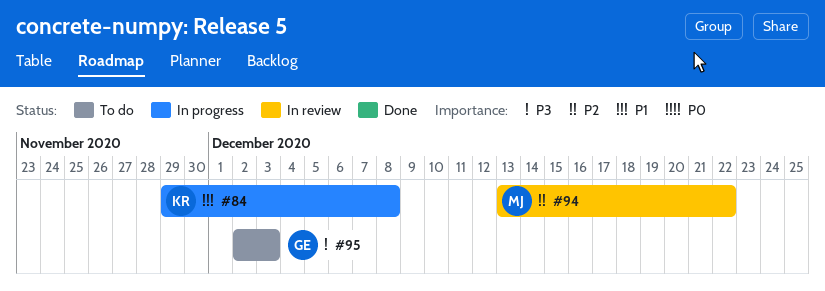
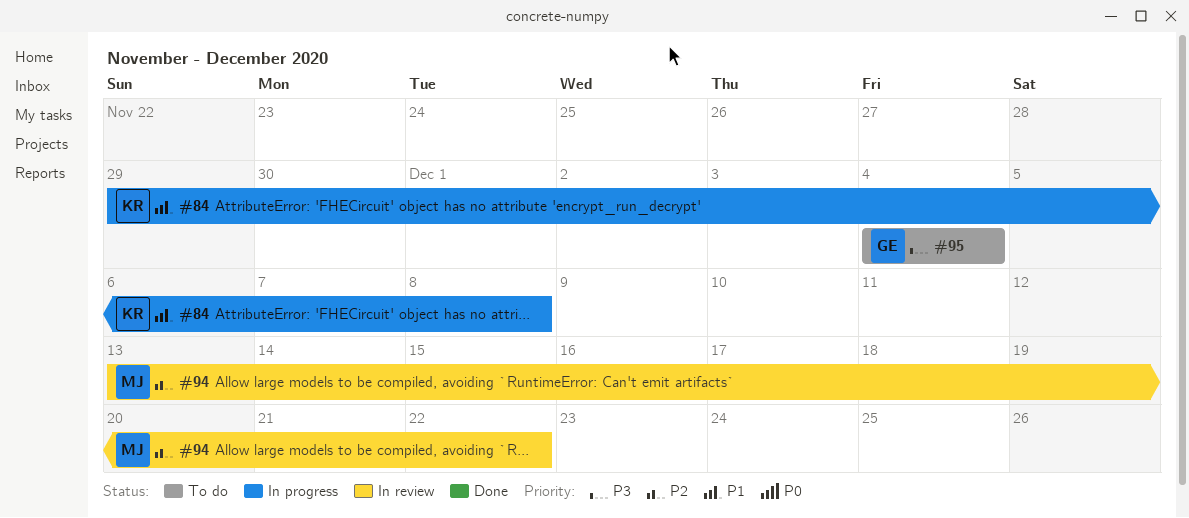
#95, start: Dec 2 -> Dec 4
#95, due: Dec 3 -> Dec 4

